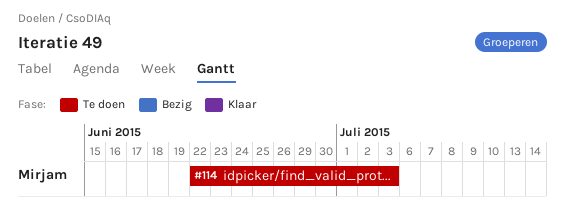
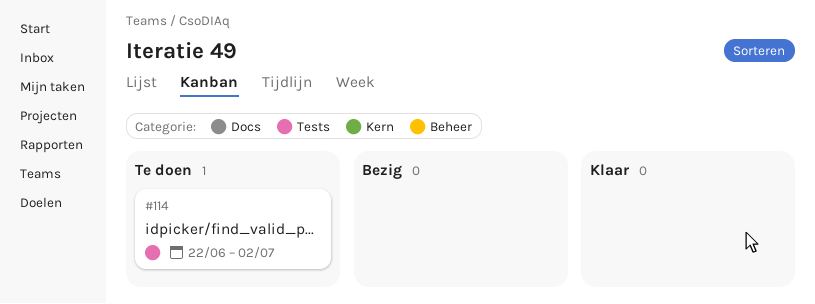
#114, due: Jul 3 -> Jul 2

